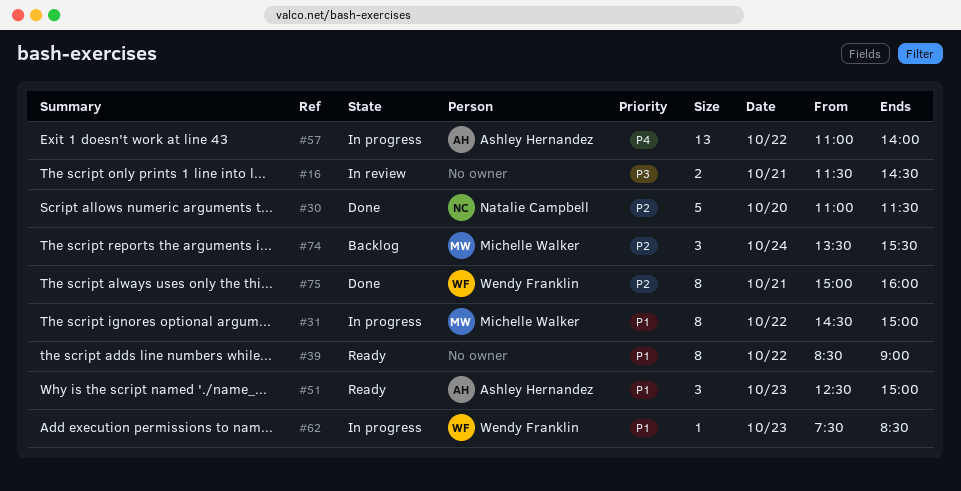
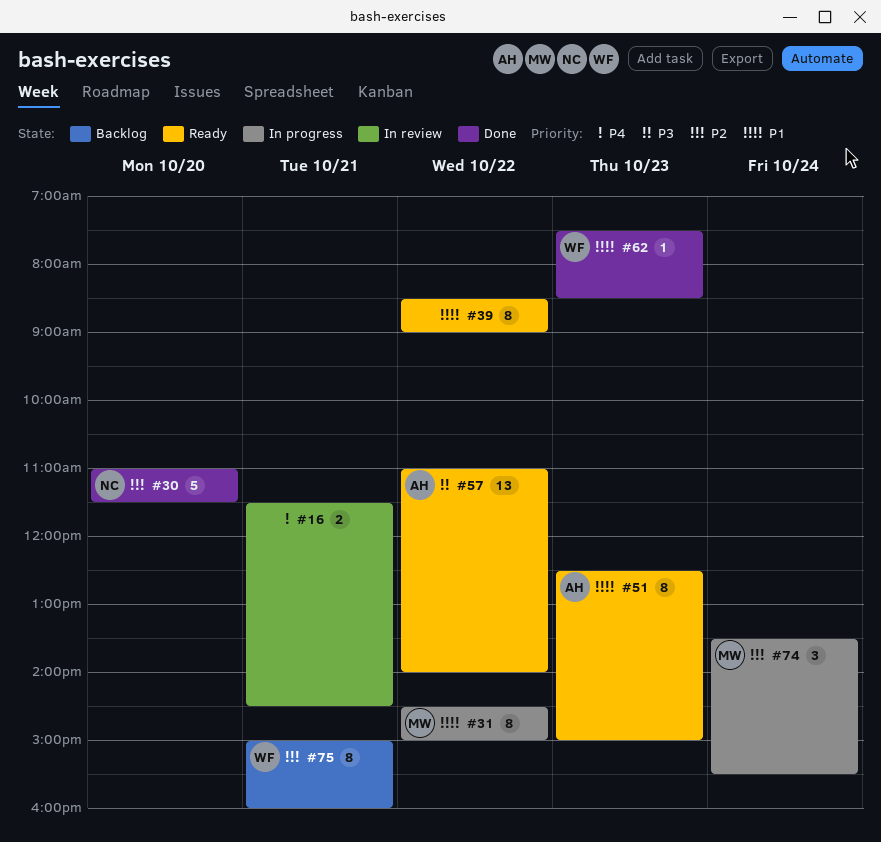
#16, priority: P3 -> P4
#51, estimate: 3 -> 8
#57, status: In progress -> Ready
#57, priority: P4 -> P3
#62, status: In progress -> Done
#74, status: Backlog -> In progress
#75, status: Done -> Backlog

